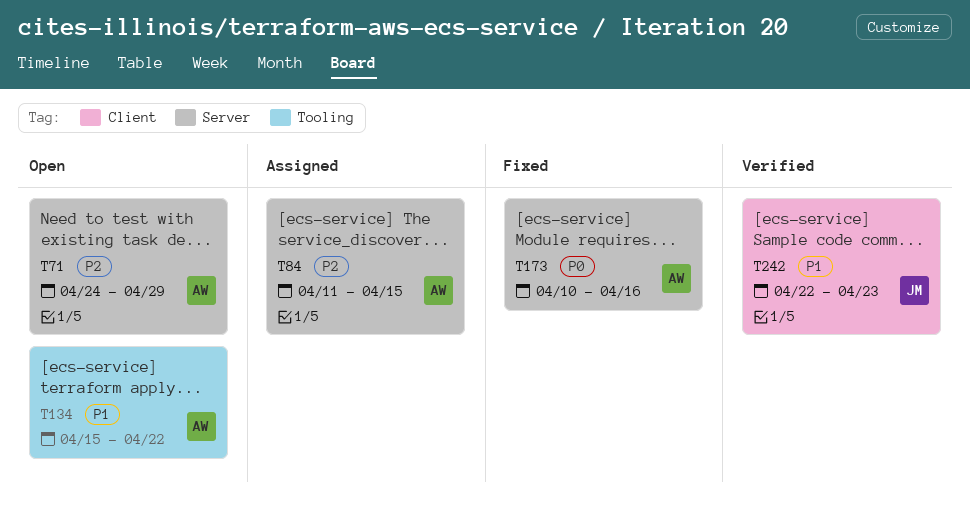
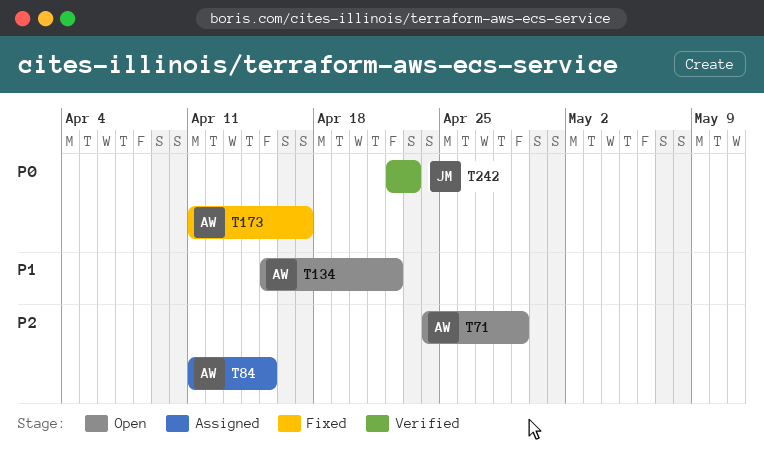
T173, start: Apr 10 -> Apr 11
T173, due: Apr 16 -> Apr 17
T242, priority: P1 -> P0

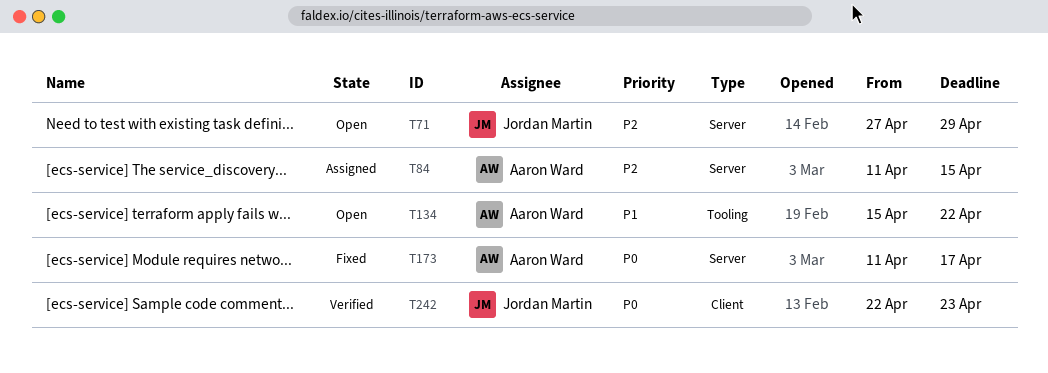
T71, owner: Aaron Ward -> Jordan Martin
T71, start: Apr 24 -> Apr 27

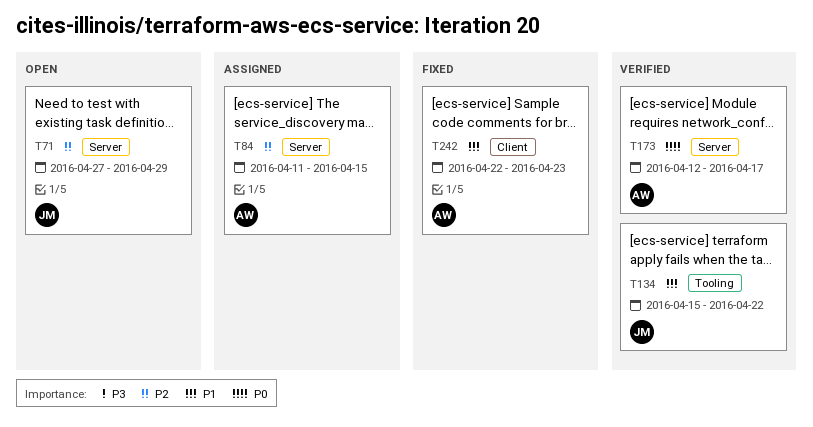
T134, status: Open -> Verified
T134, owner: Aaron Ward -> Jordan Martin
T173, status: Fixed -> Verified
T173, start: Apr 11 -> Apr 12
T242, status: Verified -> Fixed
T242, owner: Jordan Martin -> Aaron Ward
T242, priority: P0 -> P1

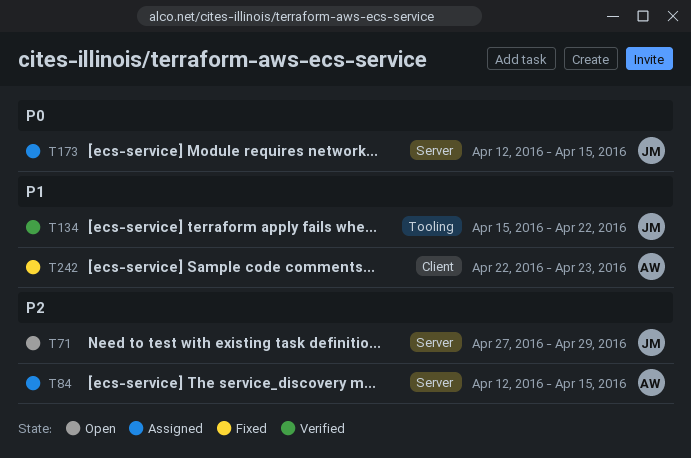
T84, start: Apr 11 -> Apr 12
T173, status: Verified -> Assigned
T173, owner: AW -> JM
T173, due: Apr 17 -> Apr 15

